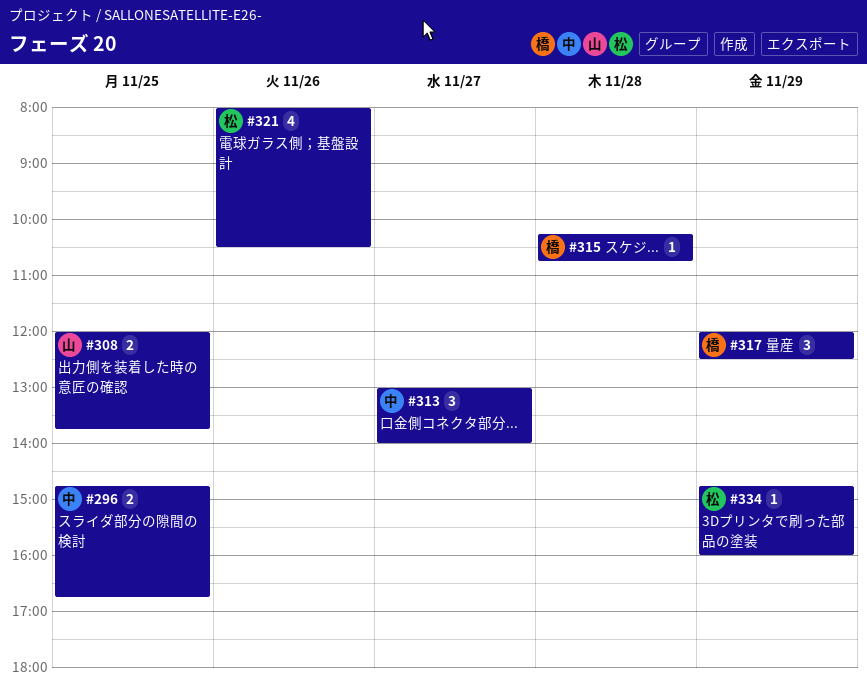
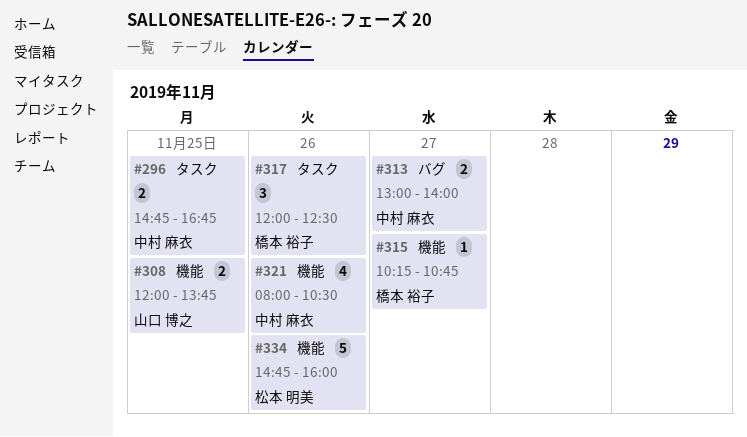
#313, estimate: 3 -> 2
#315, day: Nov 28 -> Nov 27
#317, day: Nov 29 -> Nov 26
#321, owner: 松本 明美 -> 中村 麻衣
#334, estimate: 1 -> 5
#334, day: Nov 29 -> Nov 26

